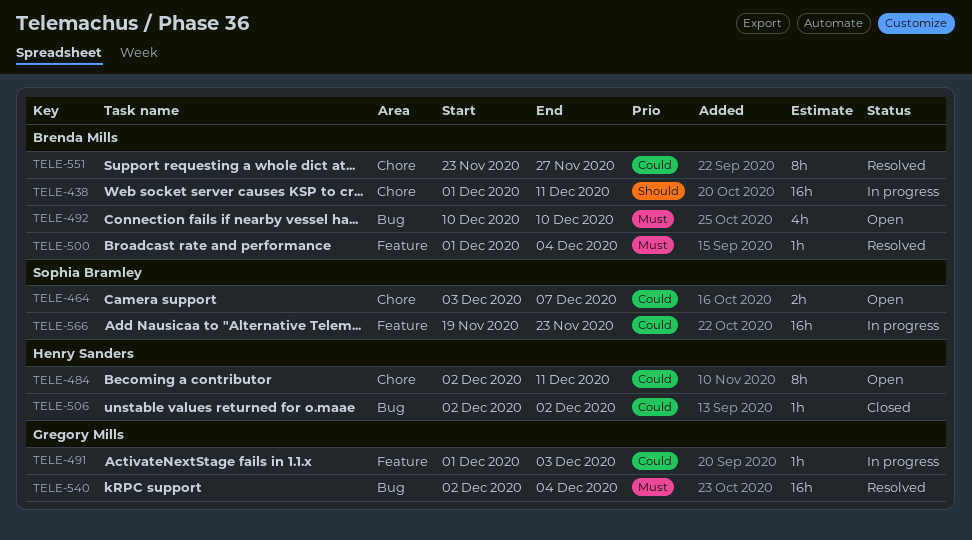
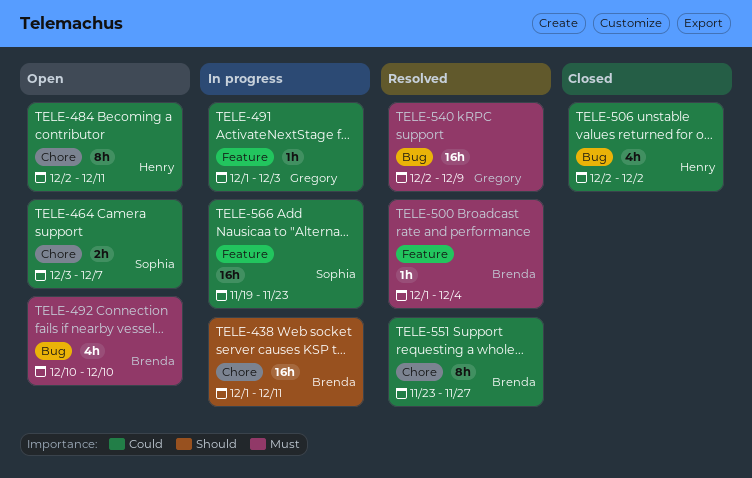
TELE-506, estimate: 1h -> 4h
TELE-540, due: Dec 4 -> Dec 9

